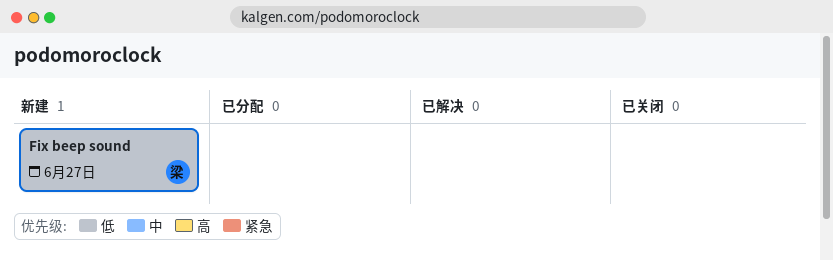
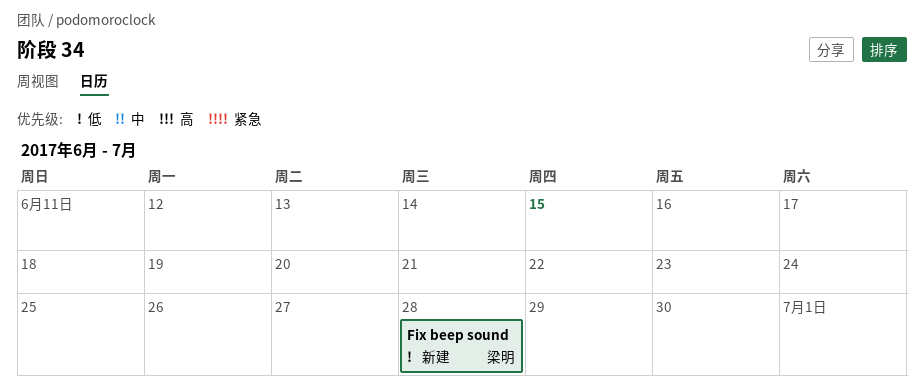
Fix beep sound, due: Jun 27 -> Jun 28

